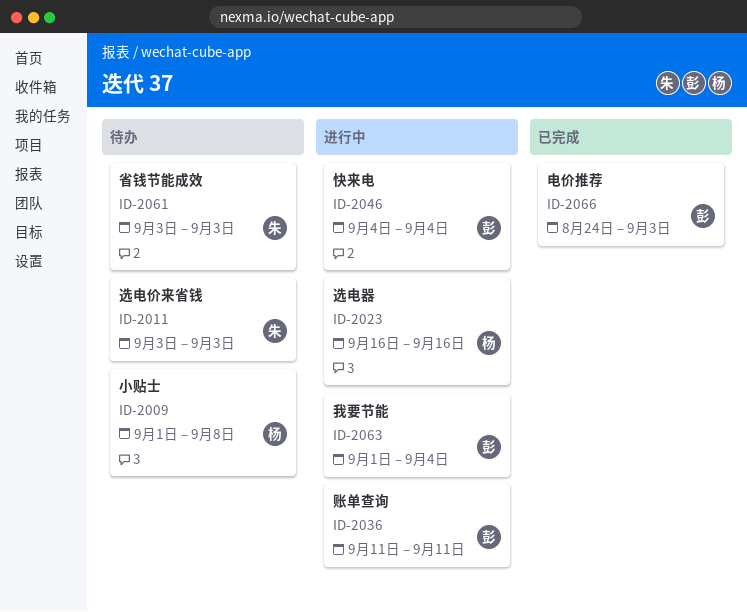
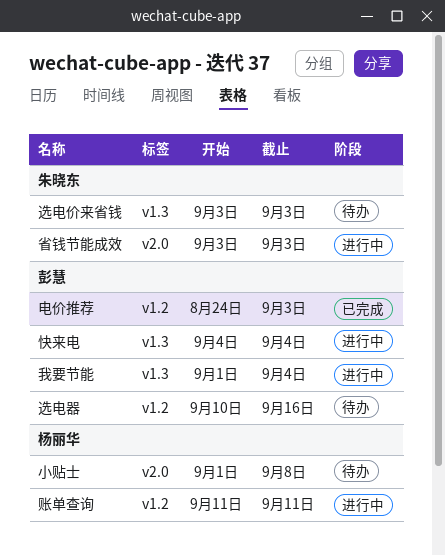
省钱节能成效, status: 待办 -> 进行中
账单查询, owner: 彭慧 -> 杨丽华
选电器, status: 进行中 -> 待办
选电器, owner: 杨丽华 -> 彭慧
选电器, start: Sep 16 -> Sep 10

